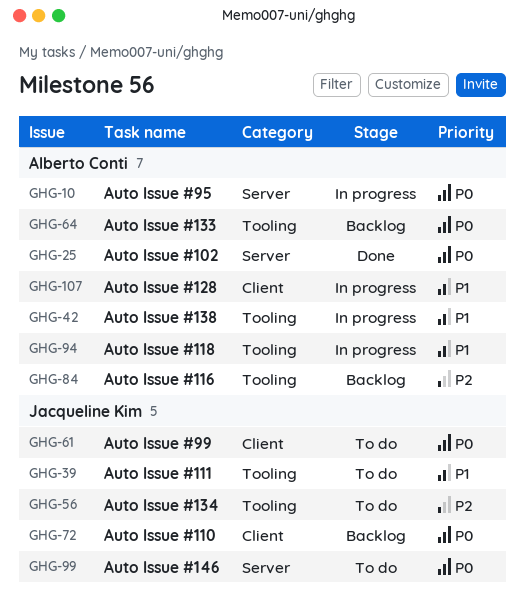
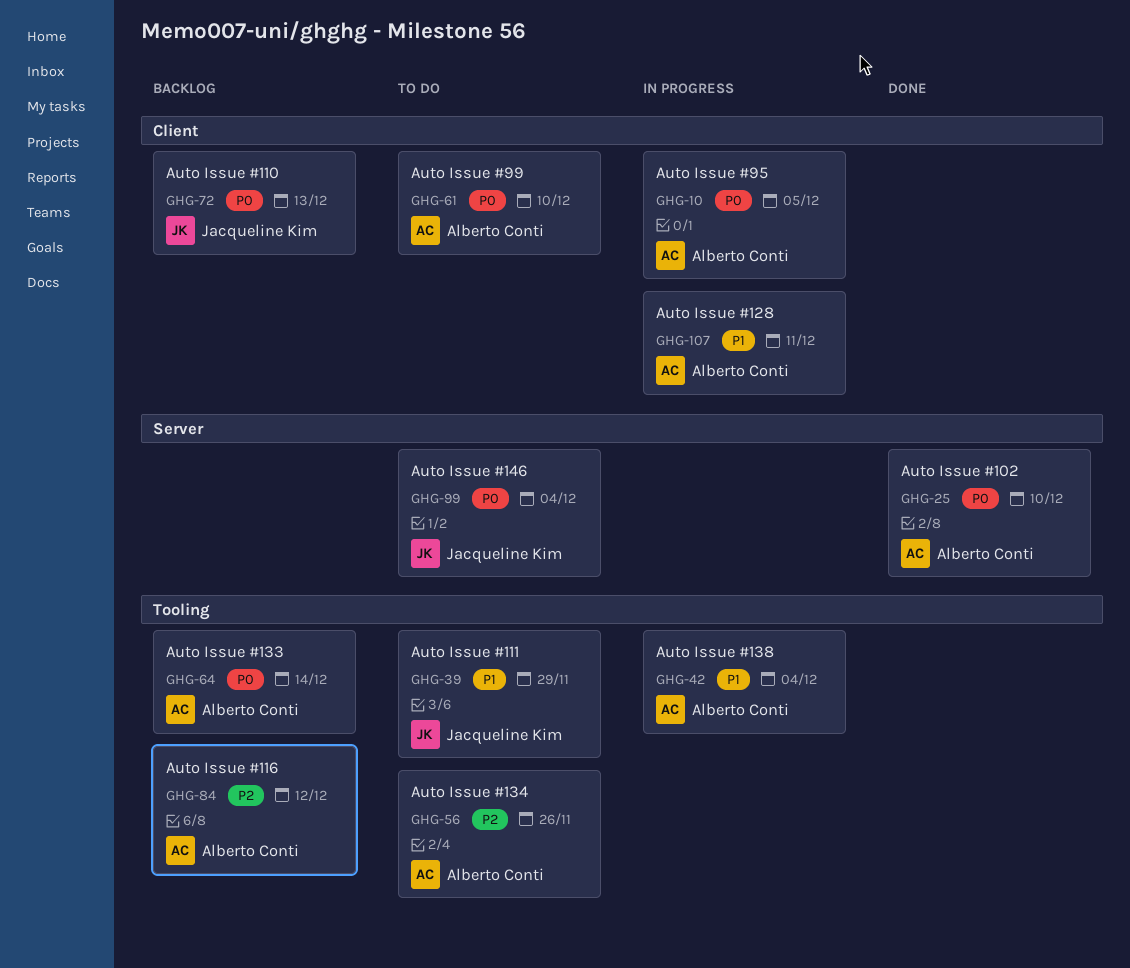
GHG-10, label: Server -> Client
GHG-56, owner: Jacqueline Kim -> Alberto Conti
GHG-61, owner: Jacqueline Kim -> Alberto Conti
GHG-94: present -> none

